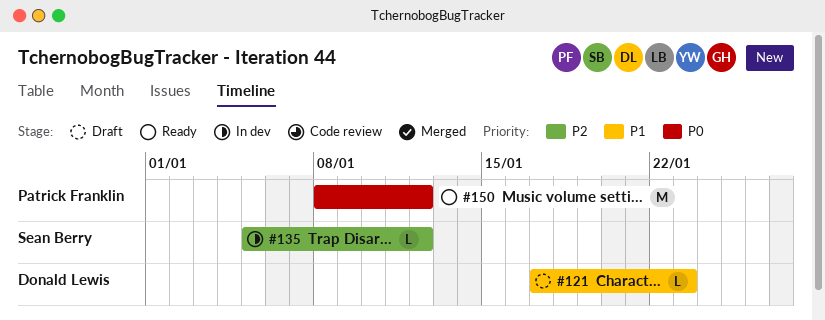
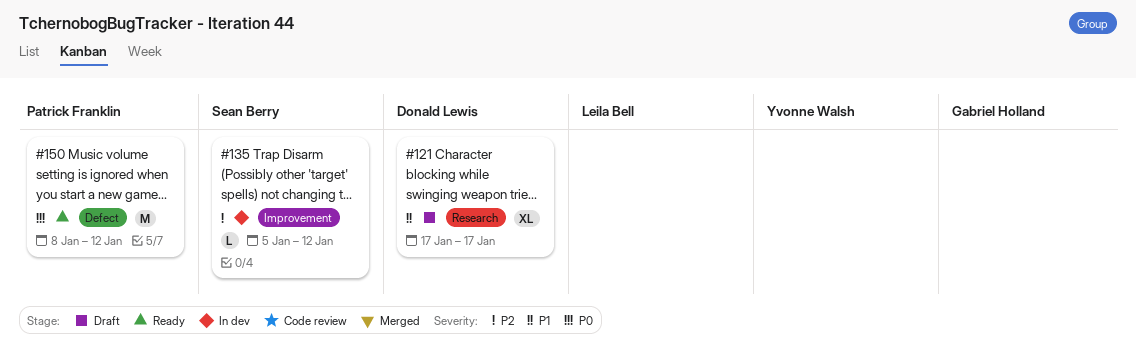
#121, estimate: L -> XL
#121, due: Jan 23 -> Jan 17

